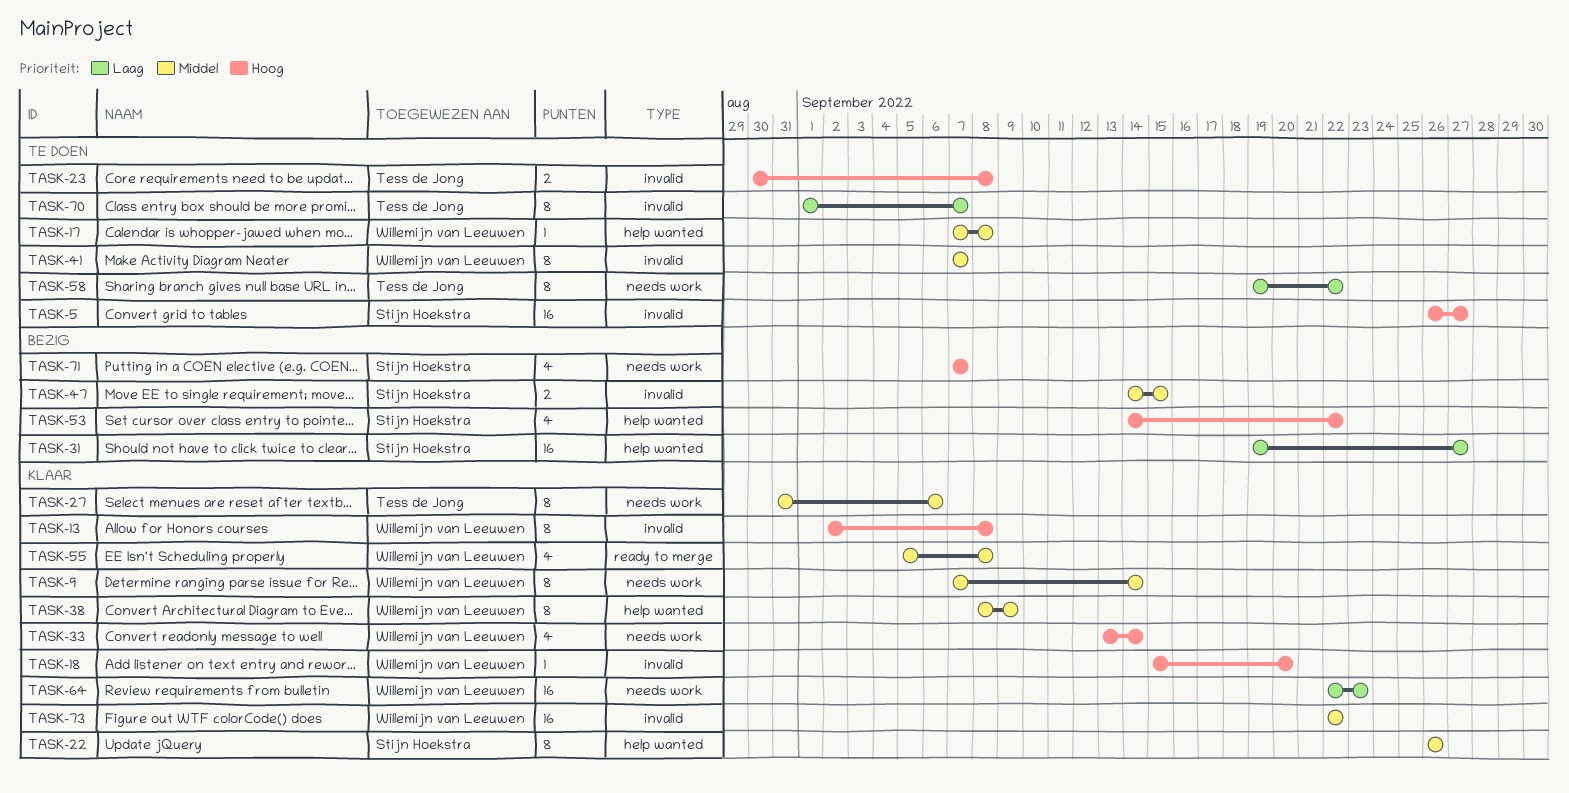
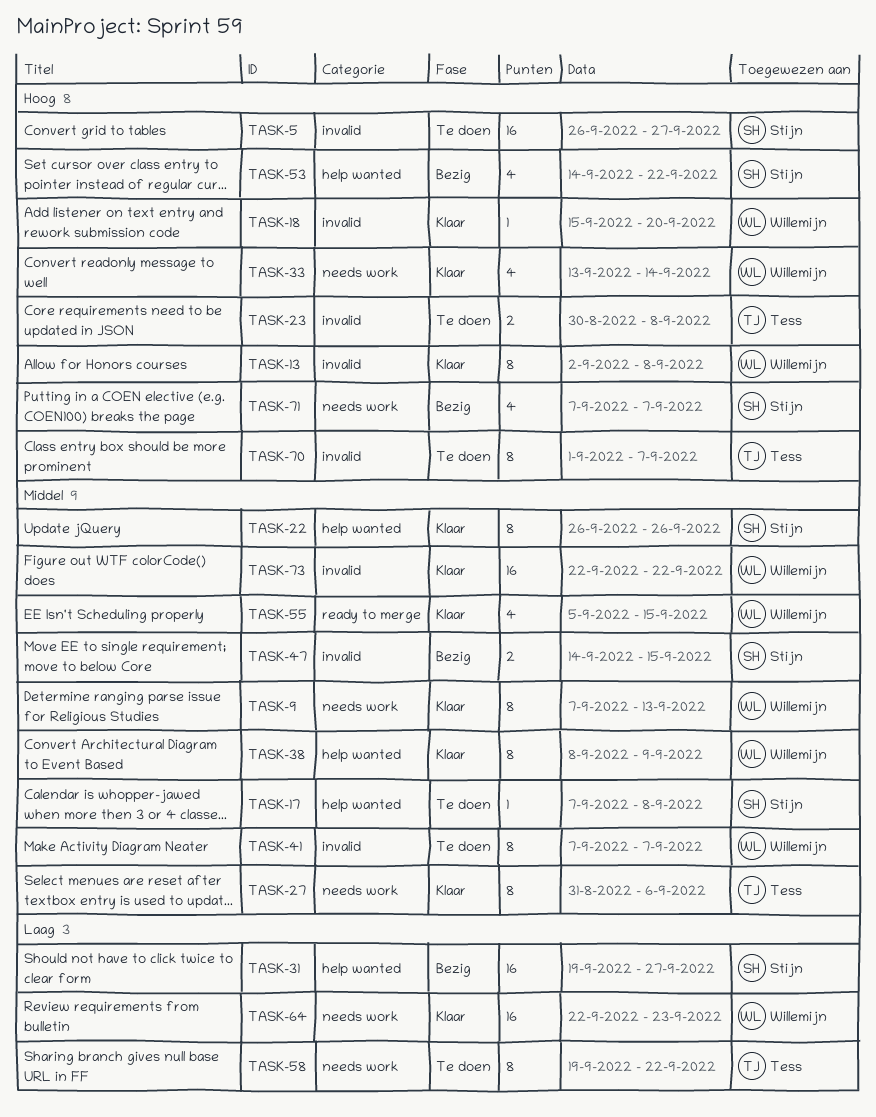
TASK-9, due: Sep 14 -> Sep 13
TASK-17, owner: Willemijn van Leeuwen -> Stijn Hoekstra
TASK-55, due: Sep 8 -> Sep 15
TASK-70, priority: Laag -> Hoog

